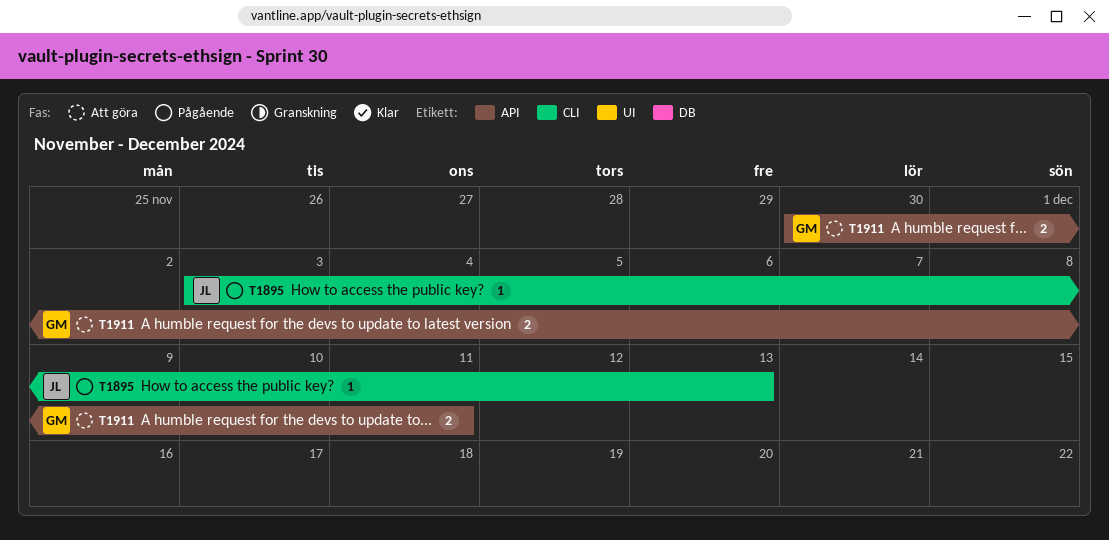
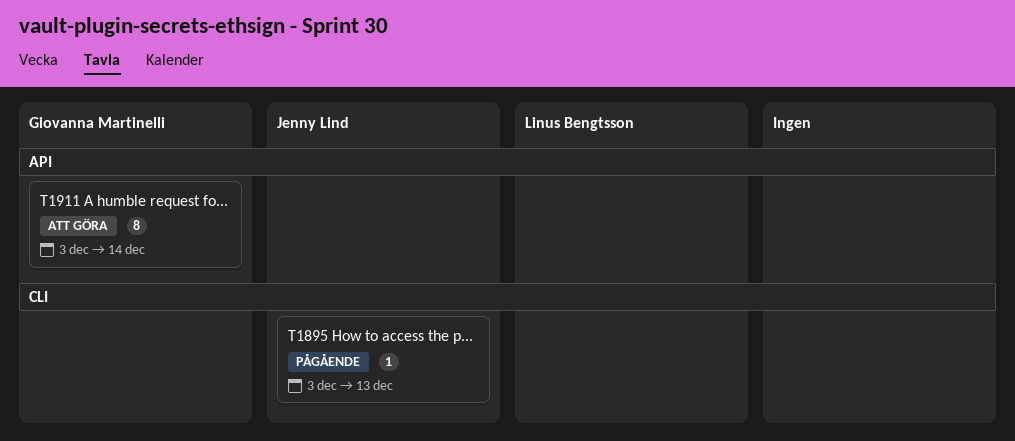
T1911, estimate: 2 -> 8
T1911, start: Nov 30 -> Dec 3
T1911, due: Dec 11 -> Dec 14

